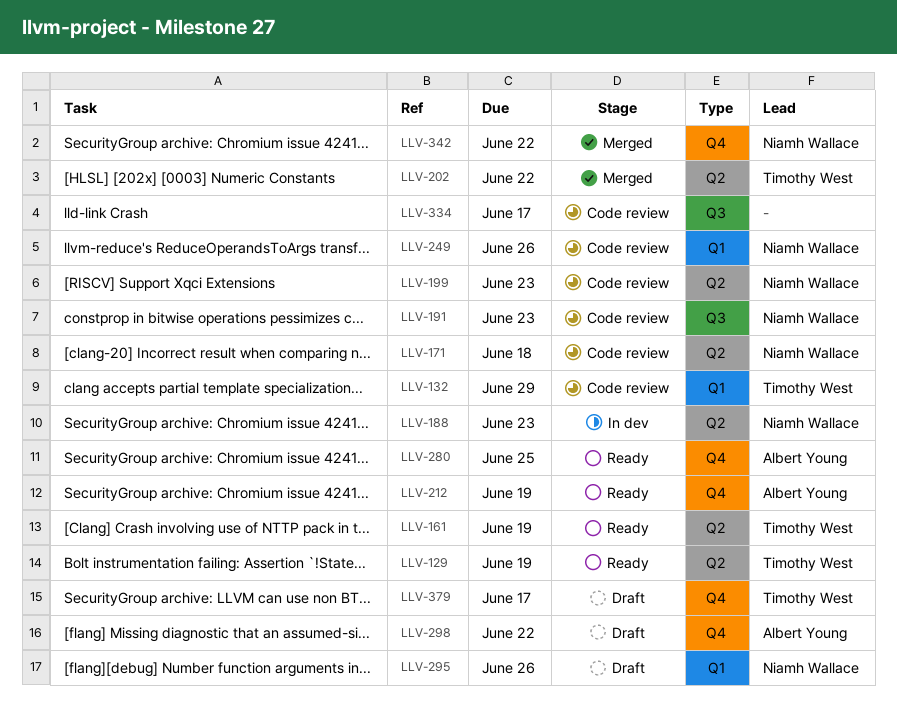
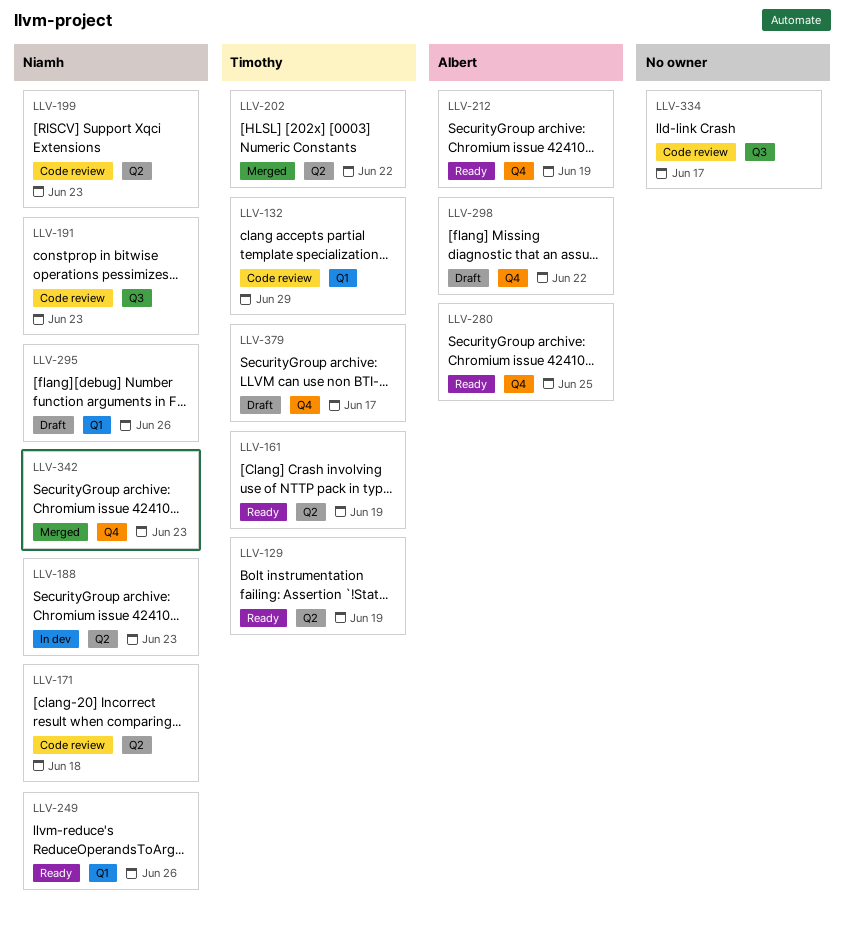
LLV-249, status: Code review -> Ready
LLV-342, due: Jun 22 -> Jun 23

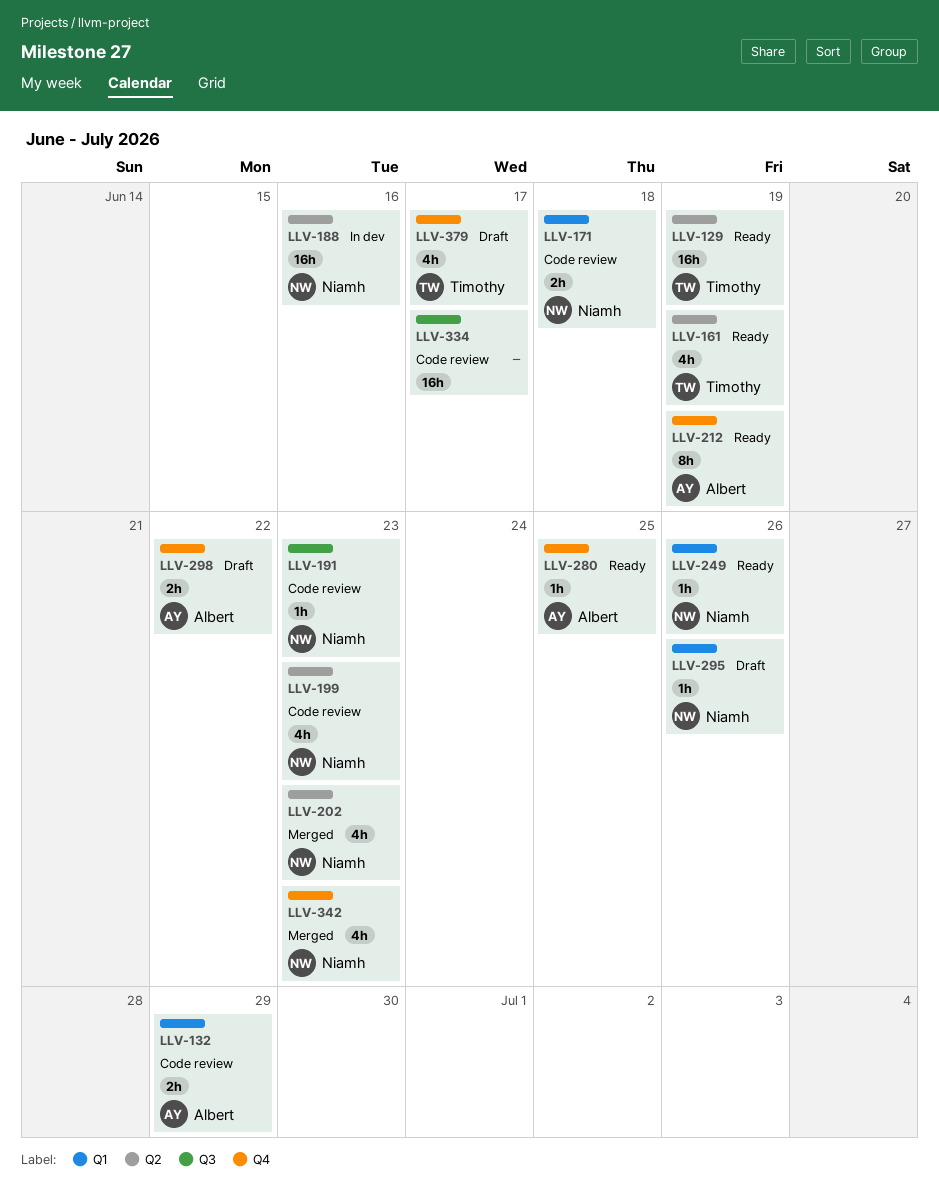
LLV-132, owner: Timothy -> Albert
LLV-171, label: Q2 -> Q1
LLV-188, due: Jun 23 -> Jun 16
LLV-202, owner: Timothy -> Niamh
LLV-202, due: Jun 22 -> Jun 23

